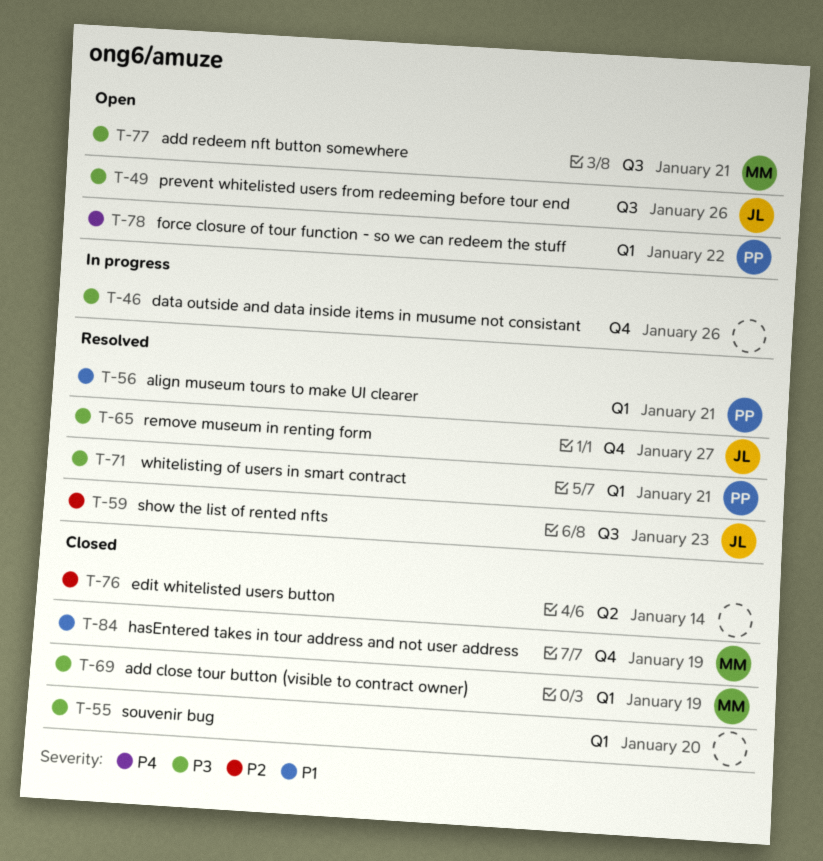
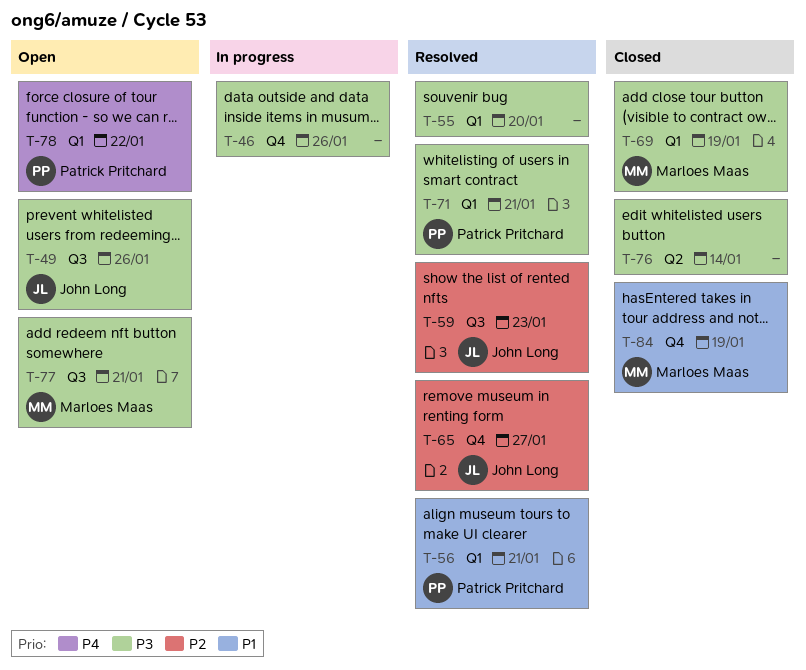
T-55, status: Closed -> Resolved
T-65, priority: P3 -> P2
T-76, priority: P2 -> P3

